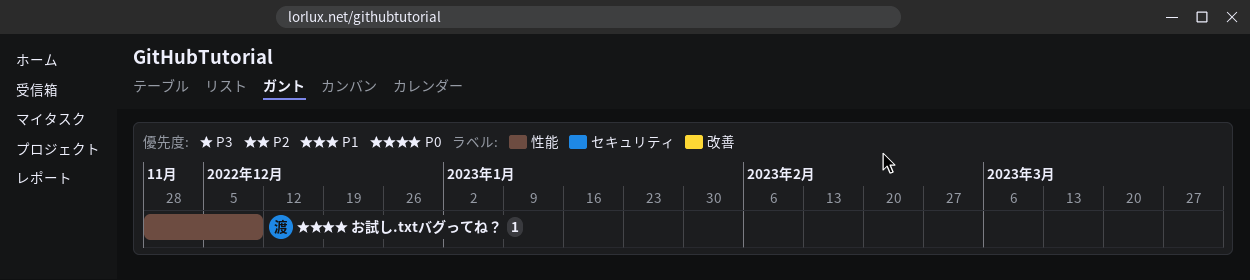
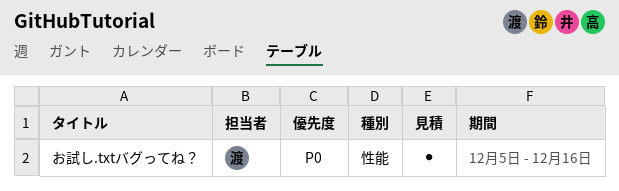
お試し.txtバグってね？, start: Nov 28 -> Dec 5
お試し.txtバグってね？, due: Dec 9 -> Dec 16

